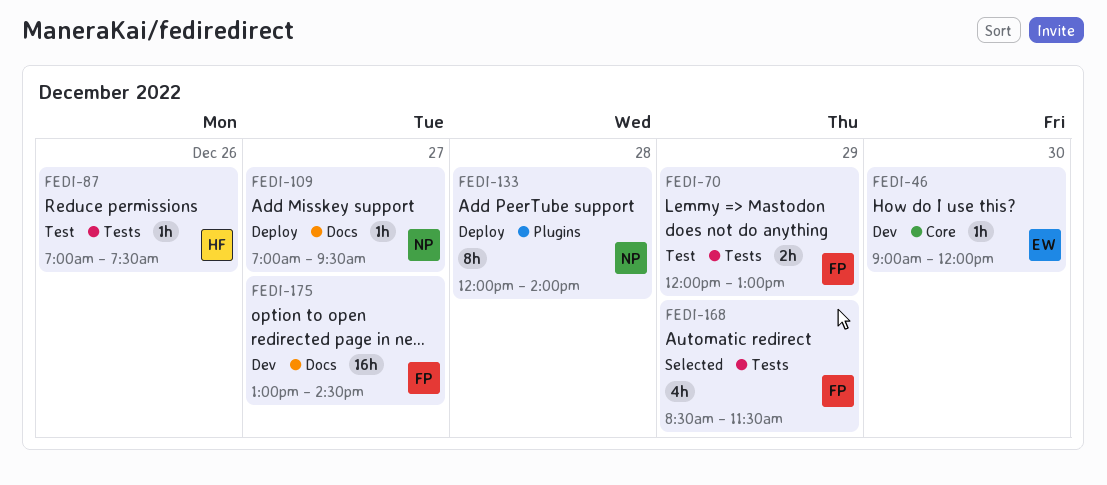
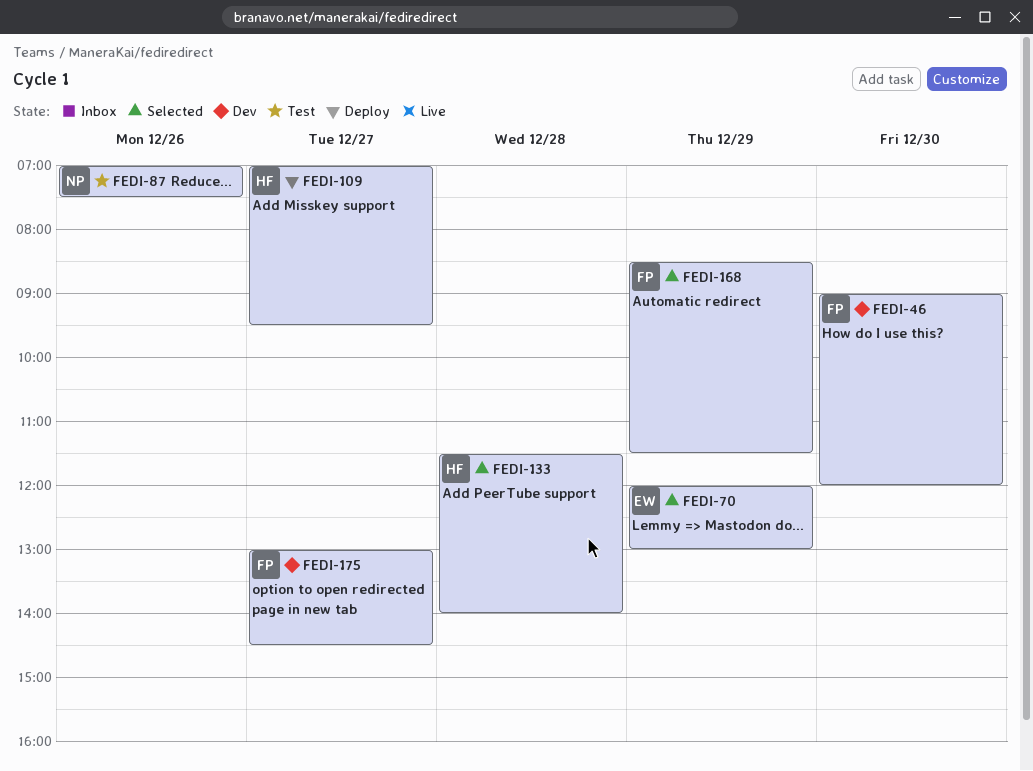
FEDI-46, owner: EW -> FP
FEDI-70, status: Test -> Selected
FEDI-70, owner: FP -> EW
FEDI-87, owner: HF -> NP
FEDI-109, owner: NP -> HF
FEDI-133, status: Deploy -> Selected
FEDI-133, owner: NP -> HF
FEDI-133, begins: 12:00 -> 11:30

